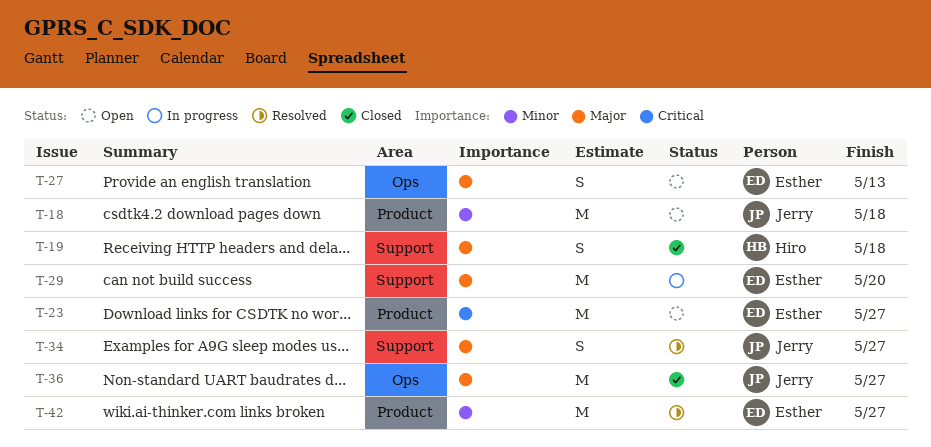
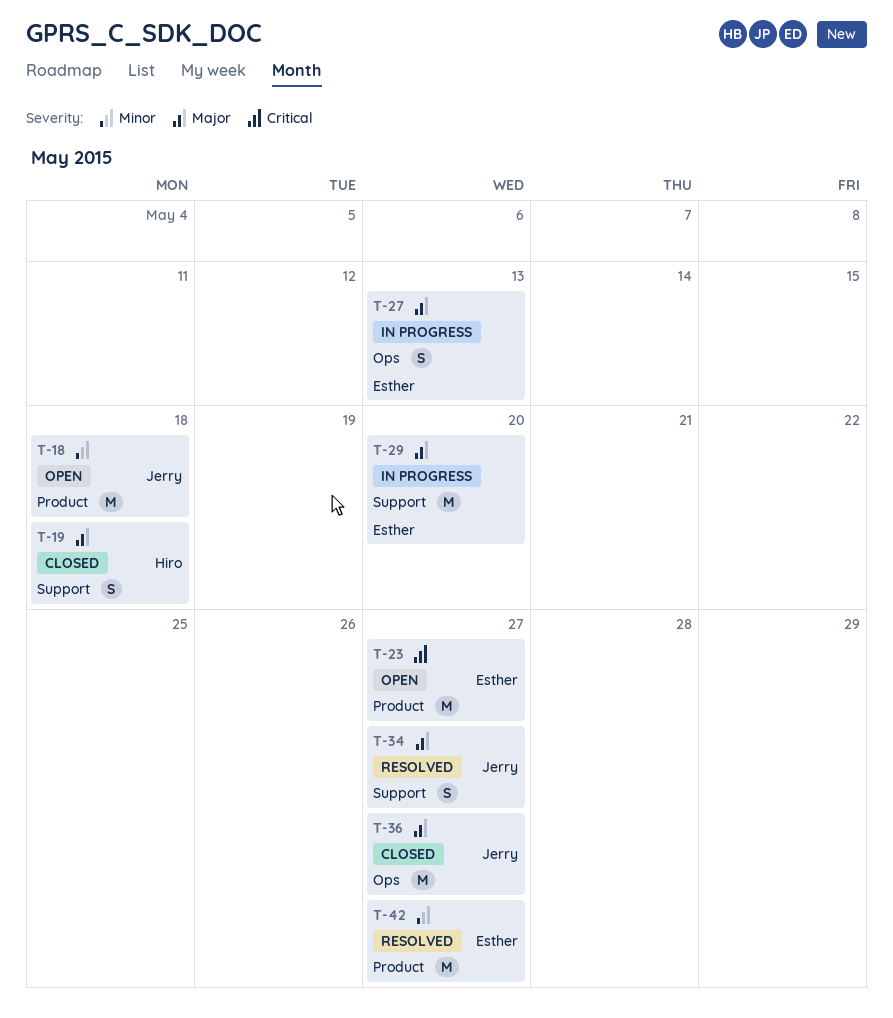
T-27, status: Open -> In progress

